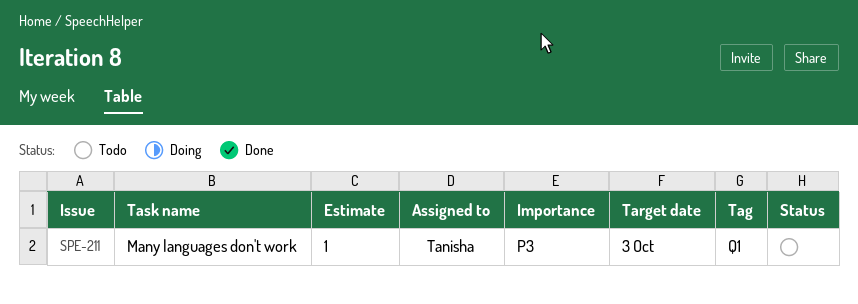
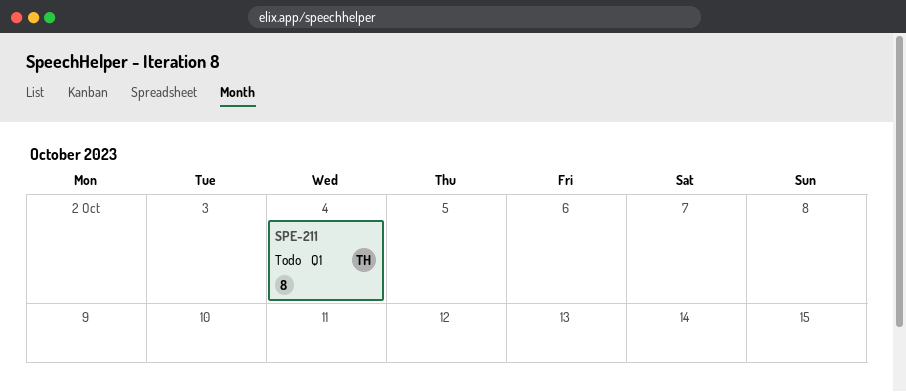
SPE-211, estimate: 1 -> 8
SPE-211, due: Oct 3 -> Oct 4

